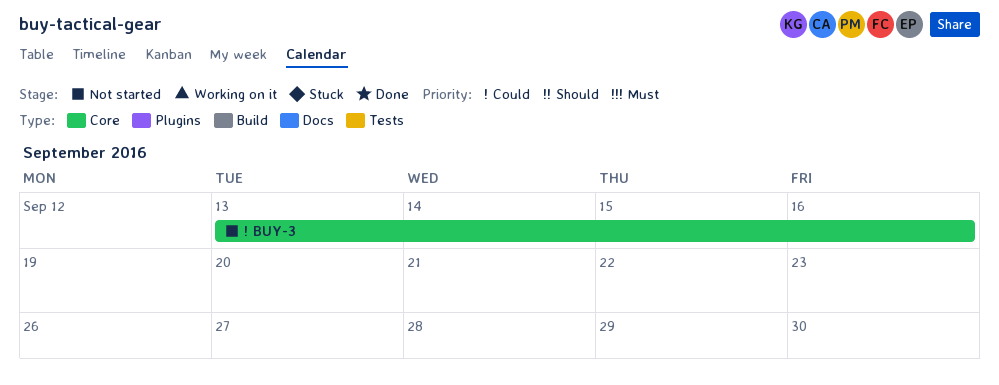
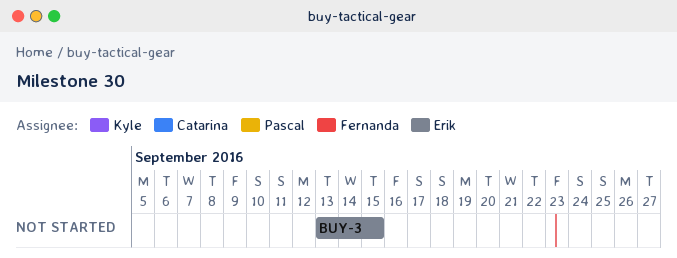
BUY-3, due: Sep 16 -> Sep 15

